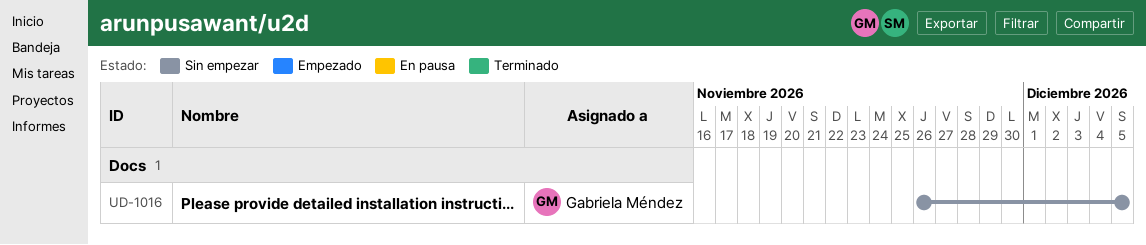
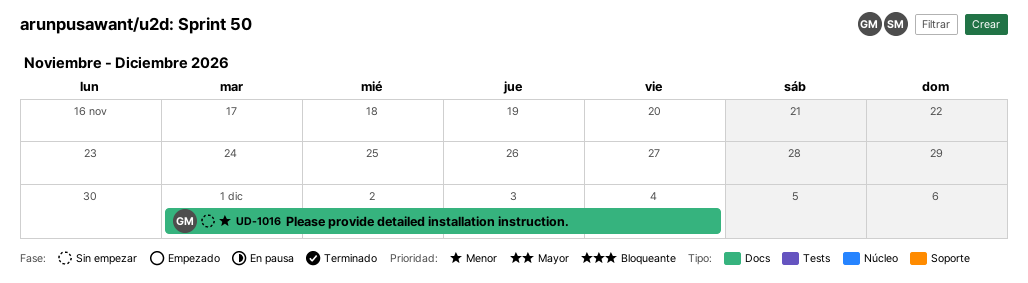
UD-1016, start: Nov 26 -> Dec 1
UD-1016, due: Dec 5 -> Dec 4

